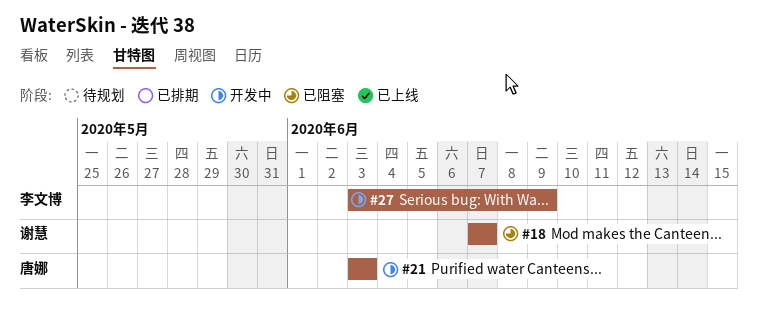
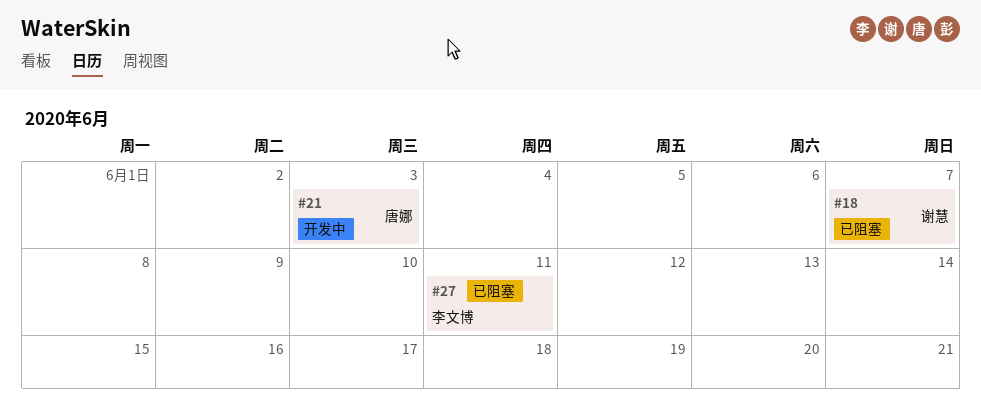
#27, status: 开发中 -> 已阻塞
#27, due: Jun 9 -> Jun 11

